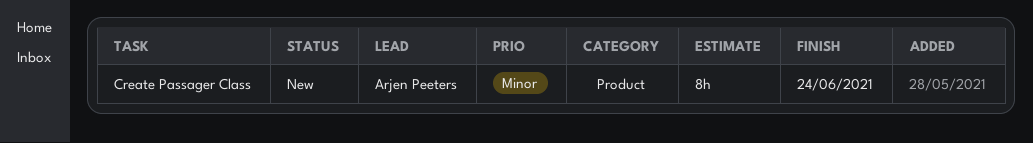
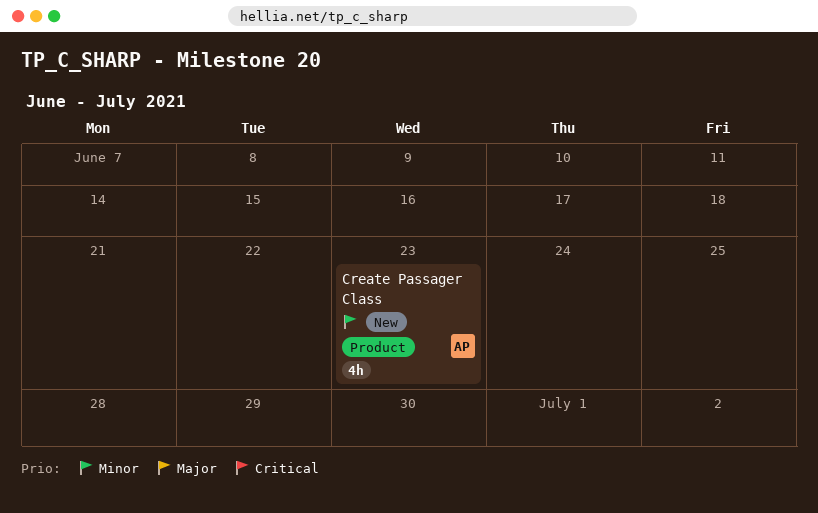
Create Passager Class, estimate: 8h -> 4h
Create Passager Class, due: Jun 24 -> Jun 23

